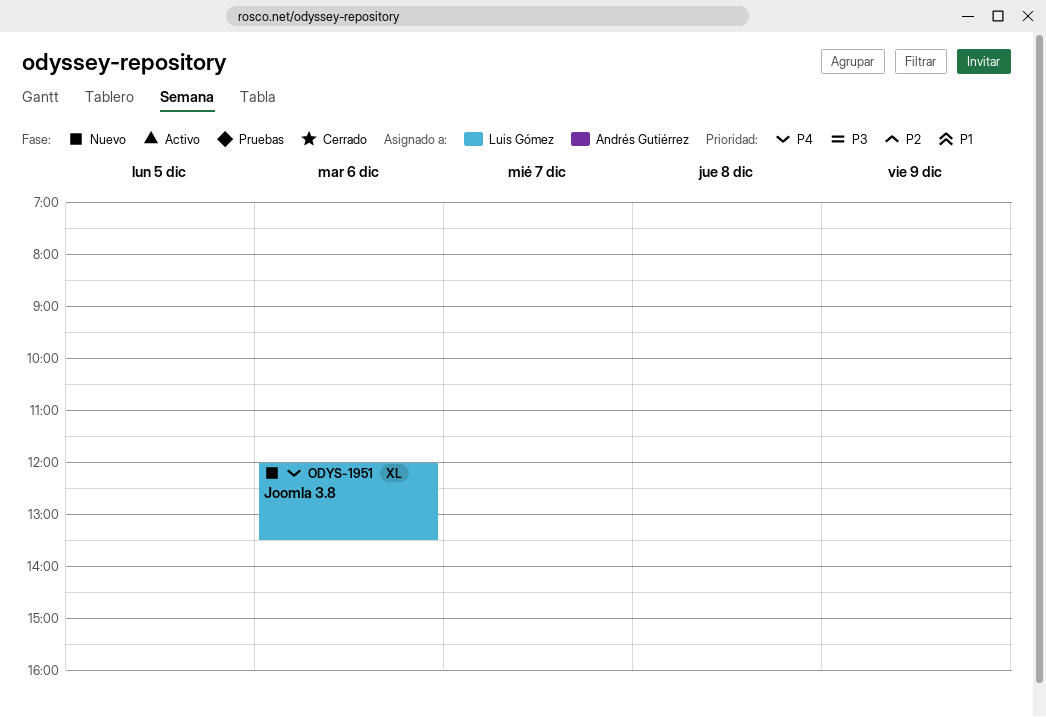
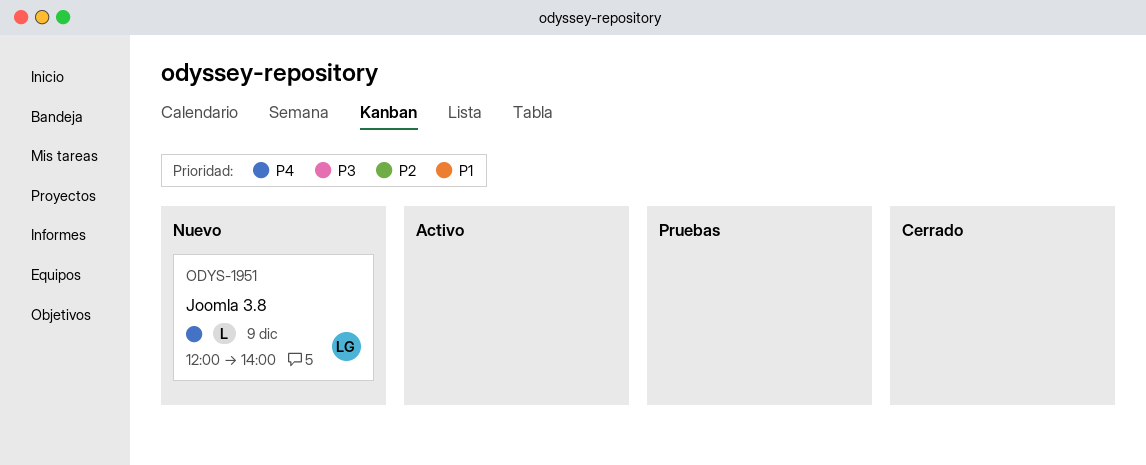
ODYS-1951, estimate: XL -> L
ODYS-1951, day: Dec 6 -> Dec 9
ODYS-1951, ends: 13:30 -> 14:00

